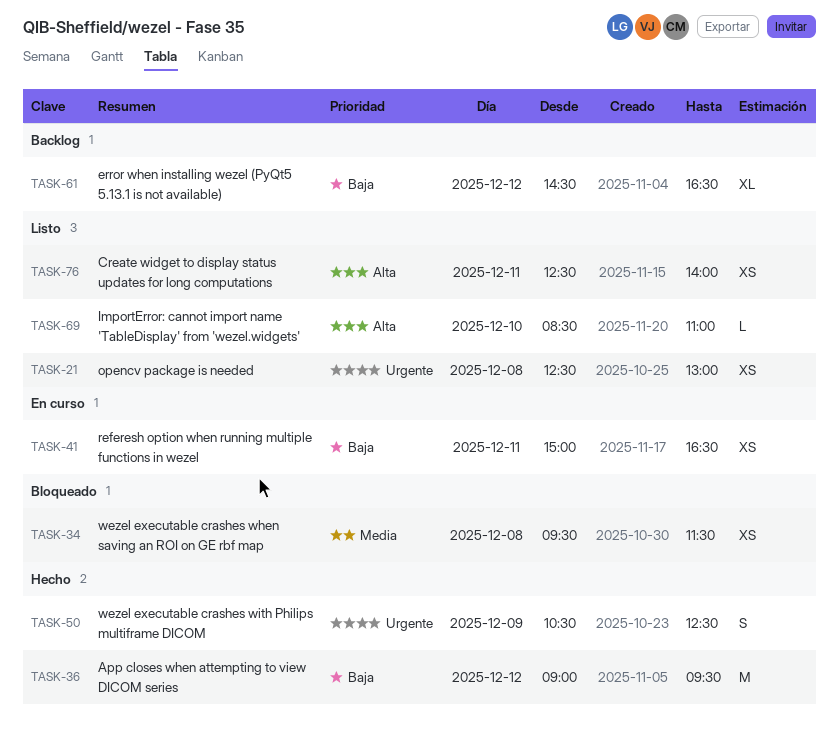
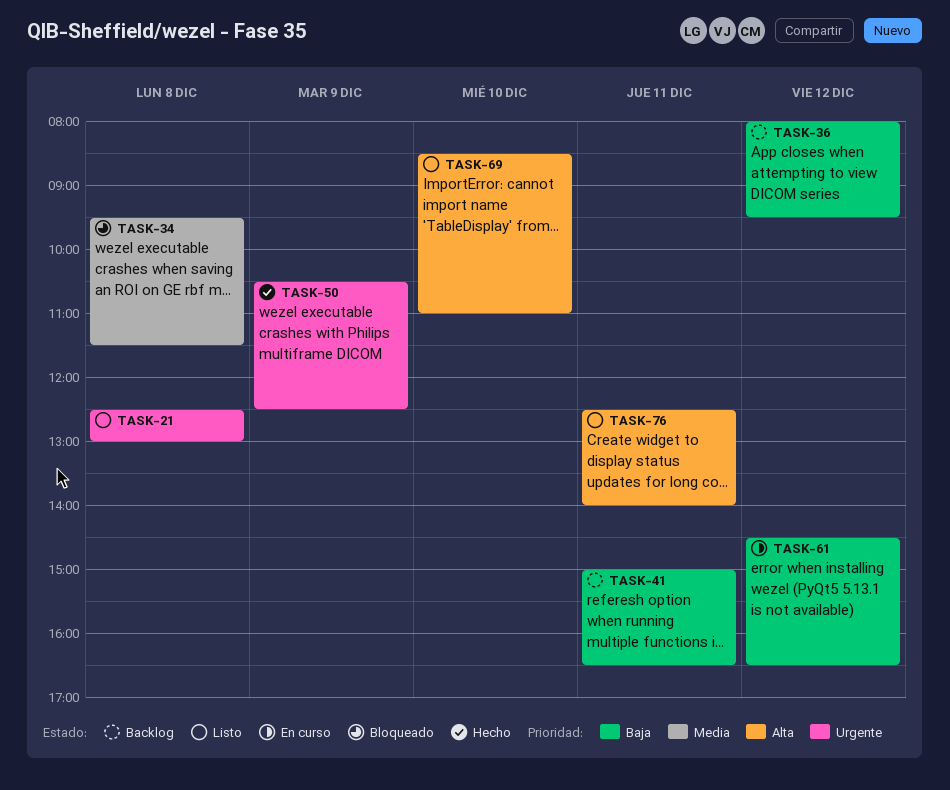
TASK-36, status: Hecho -> Backlog
TASK-36, begins: 09:00 -> 08:00
TASK-41, status: En curso -> Backlog
TASK-61, status: Backlog -> En curso

